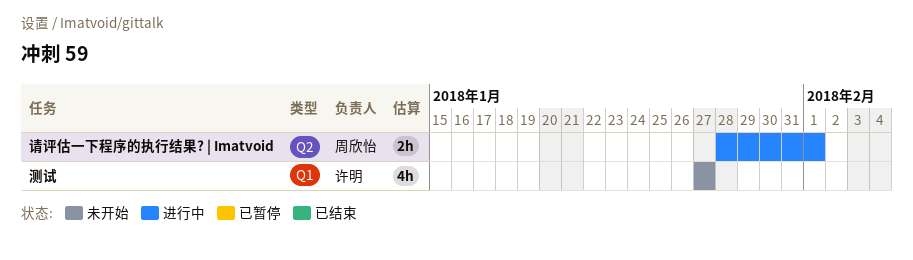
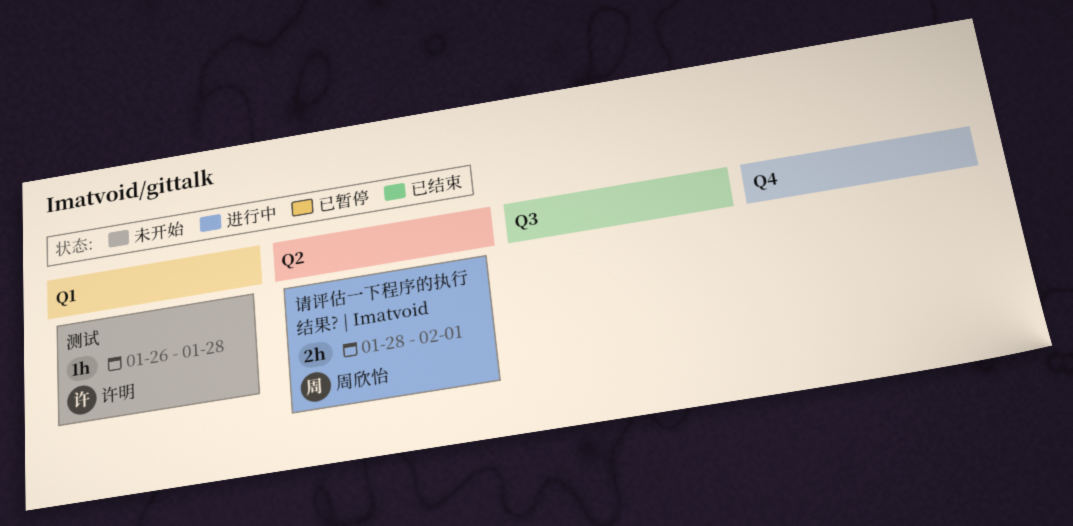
测试, estimate: 4h -> 1h
测试, start: Jan 27 -> Jan 26
测试, due: Jan 27 -> Jan 28

